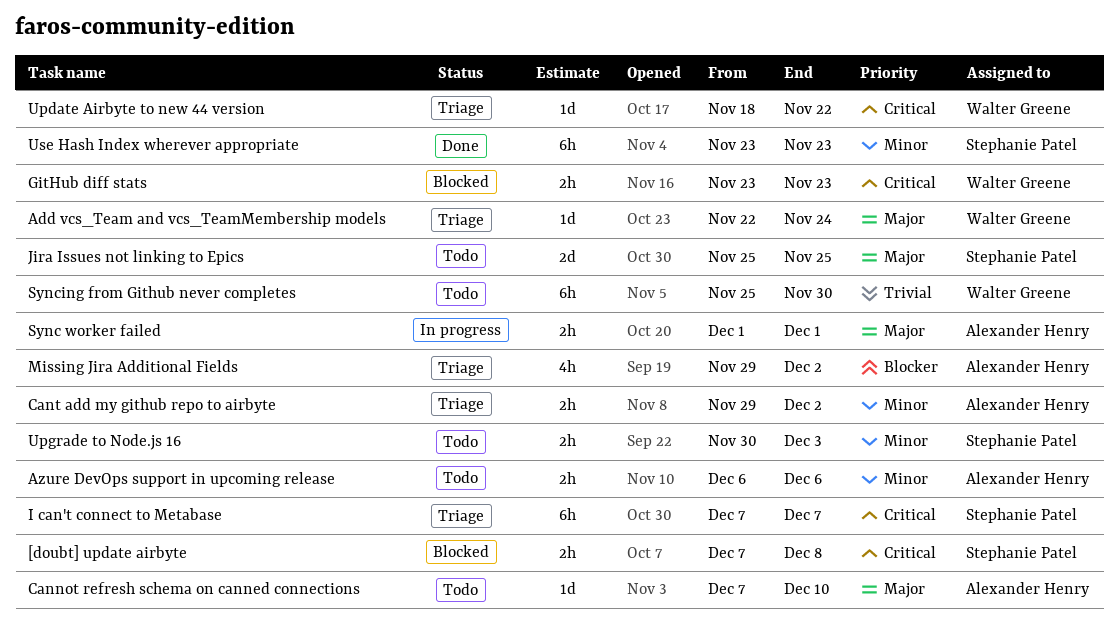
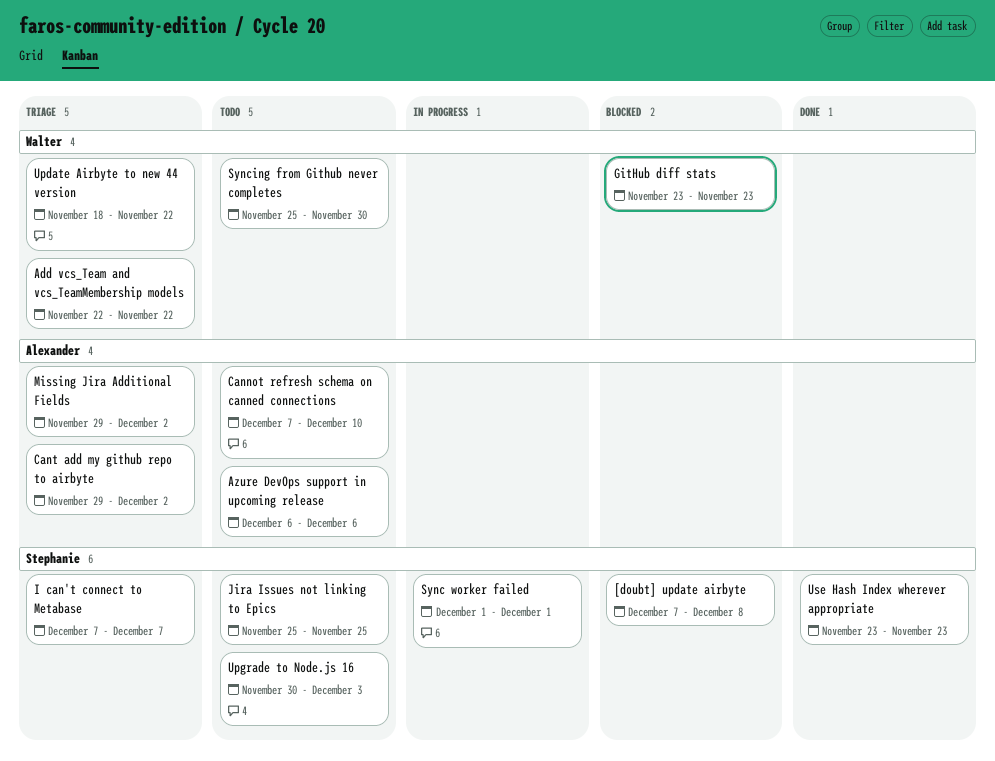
Add vcs_Team and vcs_TeamMembership models, due: Nov 24 -> Nov 22
Sync worker failed, owner: Alexander Henry -> Stephanie Patel

